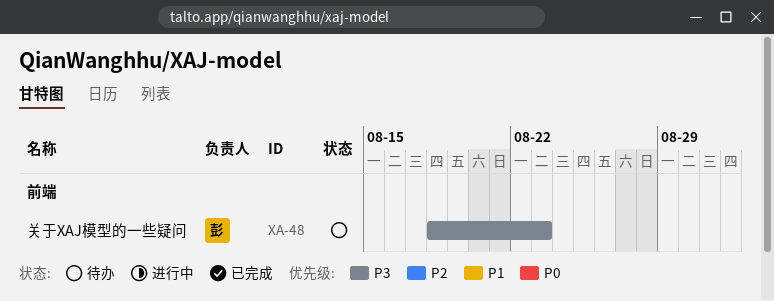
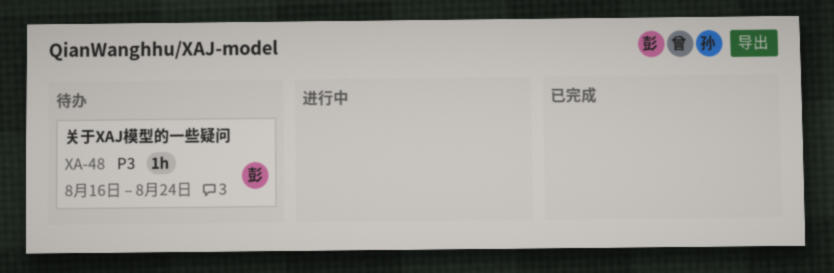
XA-48, start: Aug 18 -> Aug 16
XA-48, due: Aug 23 -> Aug 24

